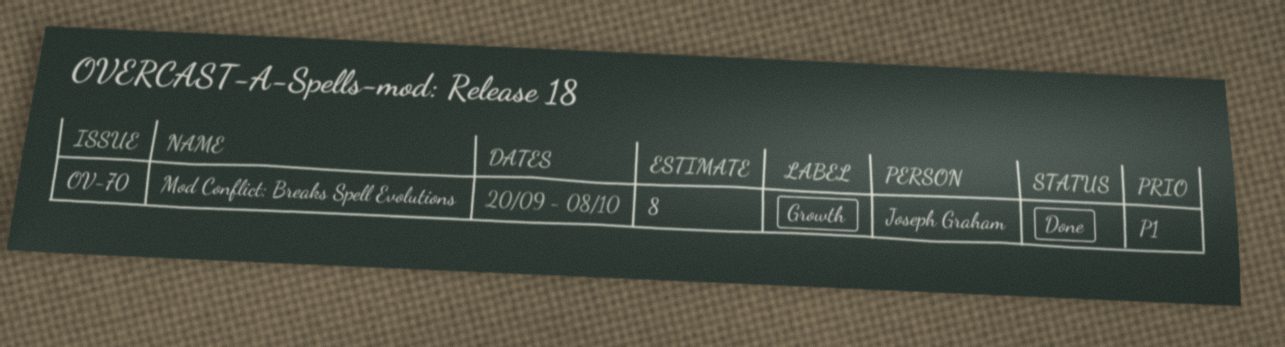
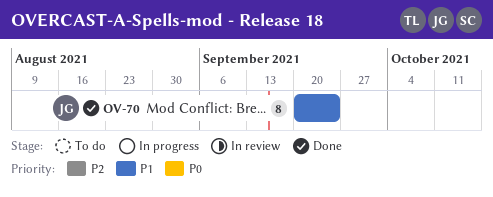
OV-70, due: Oct 8 -> Sep 24

